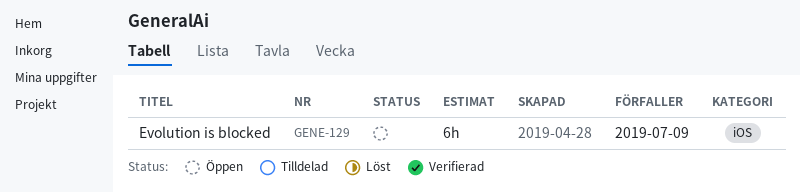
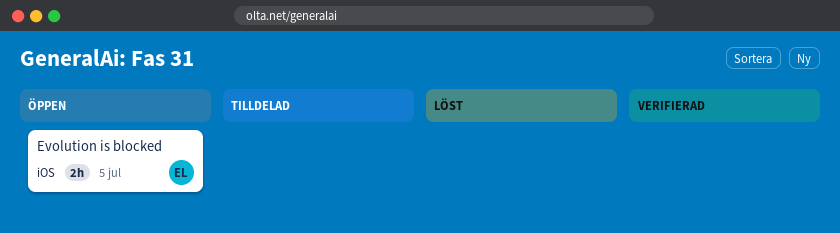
Evolution is blocked, estimate: 6h -> 2h
Evolution is blocked, due: Jul 9 -> Jul 5

